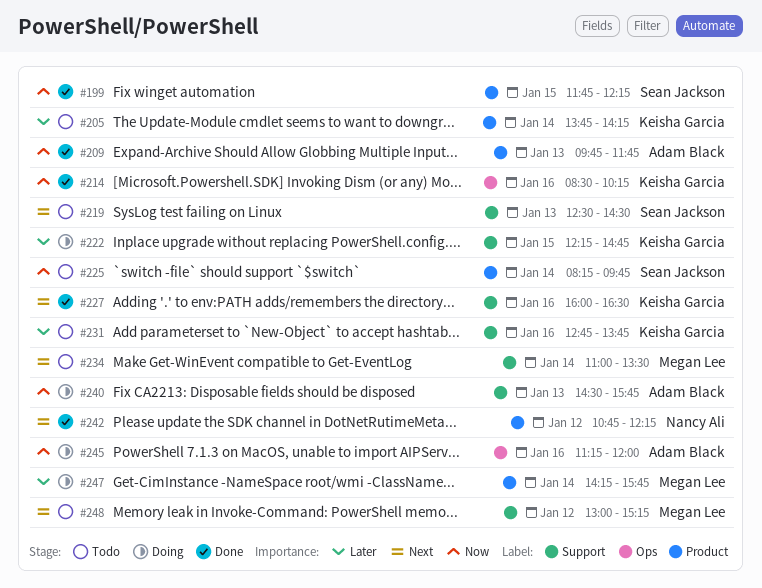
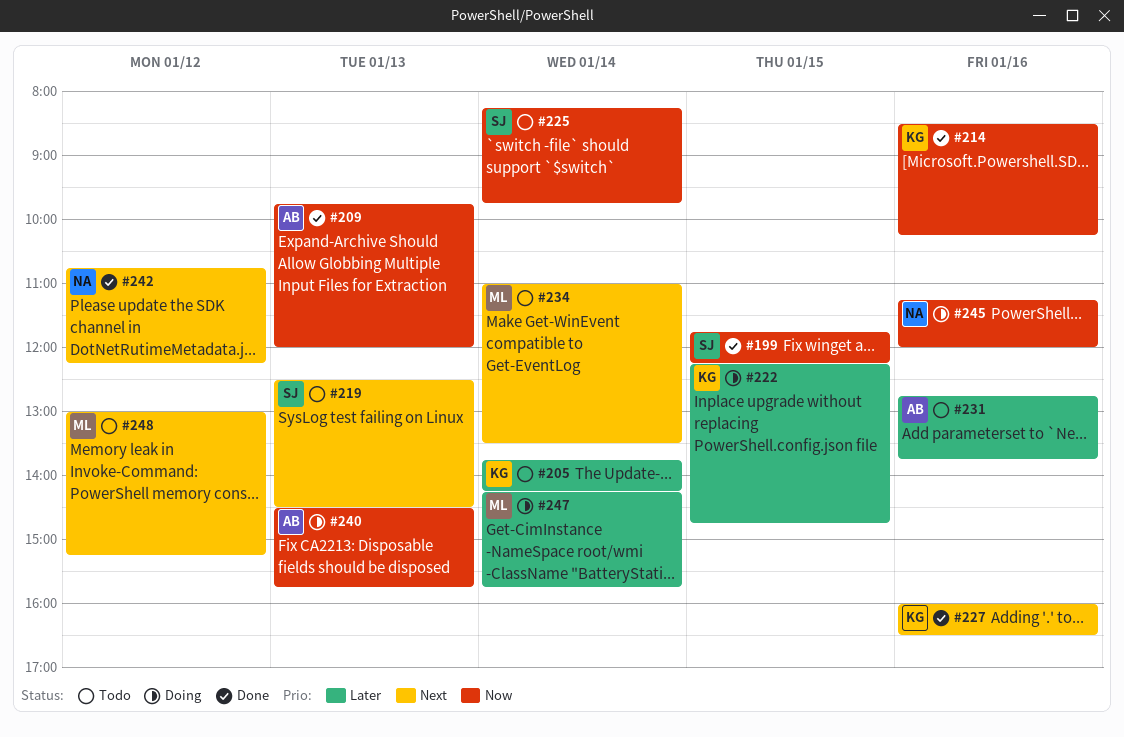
#209, ends: 11:45 -> 12:00
#231, owner: Keisha Garcia -> Adam Black
#245, owner: Adam Black -> Nancy Ali

